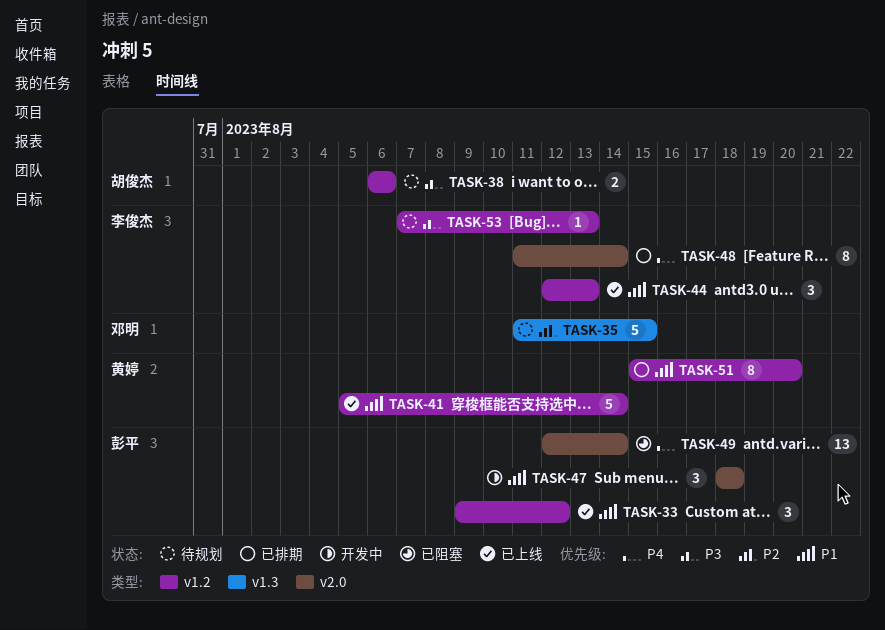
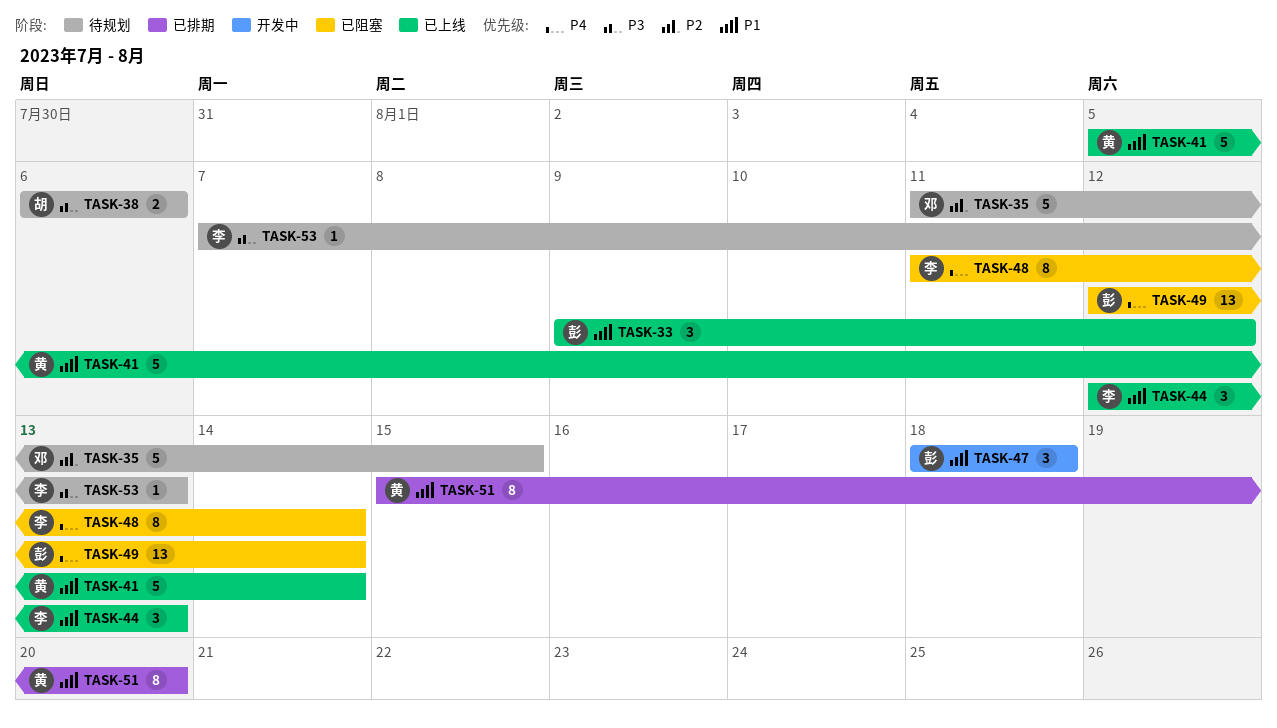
TASK-48, status: 已排期 -> 已阻塞

